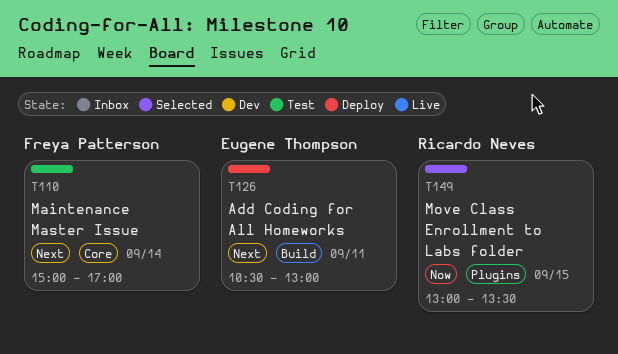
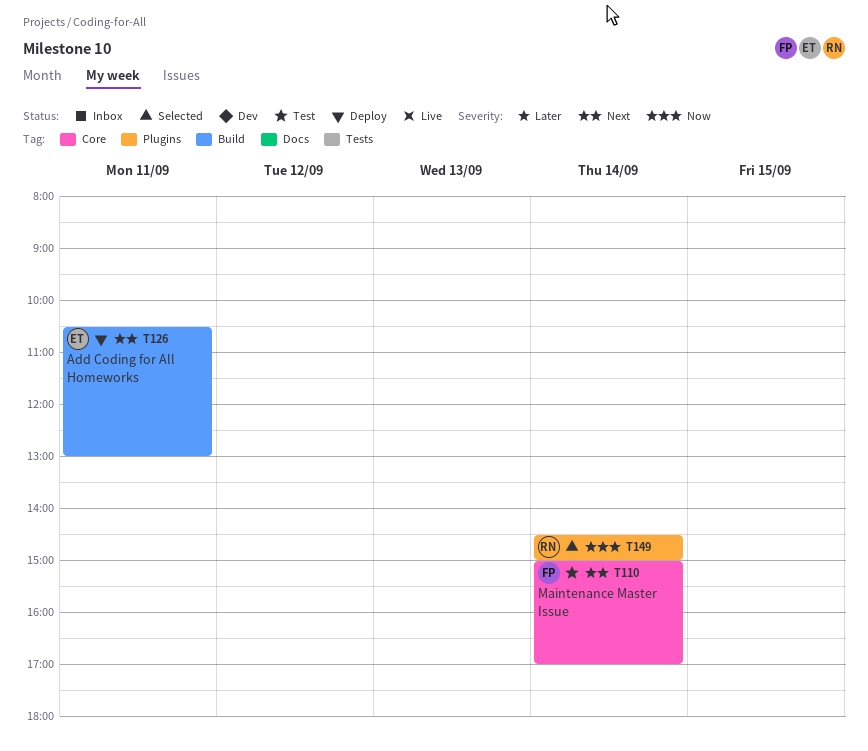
T149, day: Sep 15 -> Sep 14
T149, begins: 13:00 -> 14:30
T149, ends: 13:30 -> 15:00

